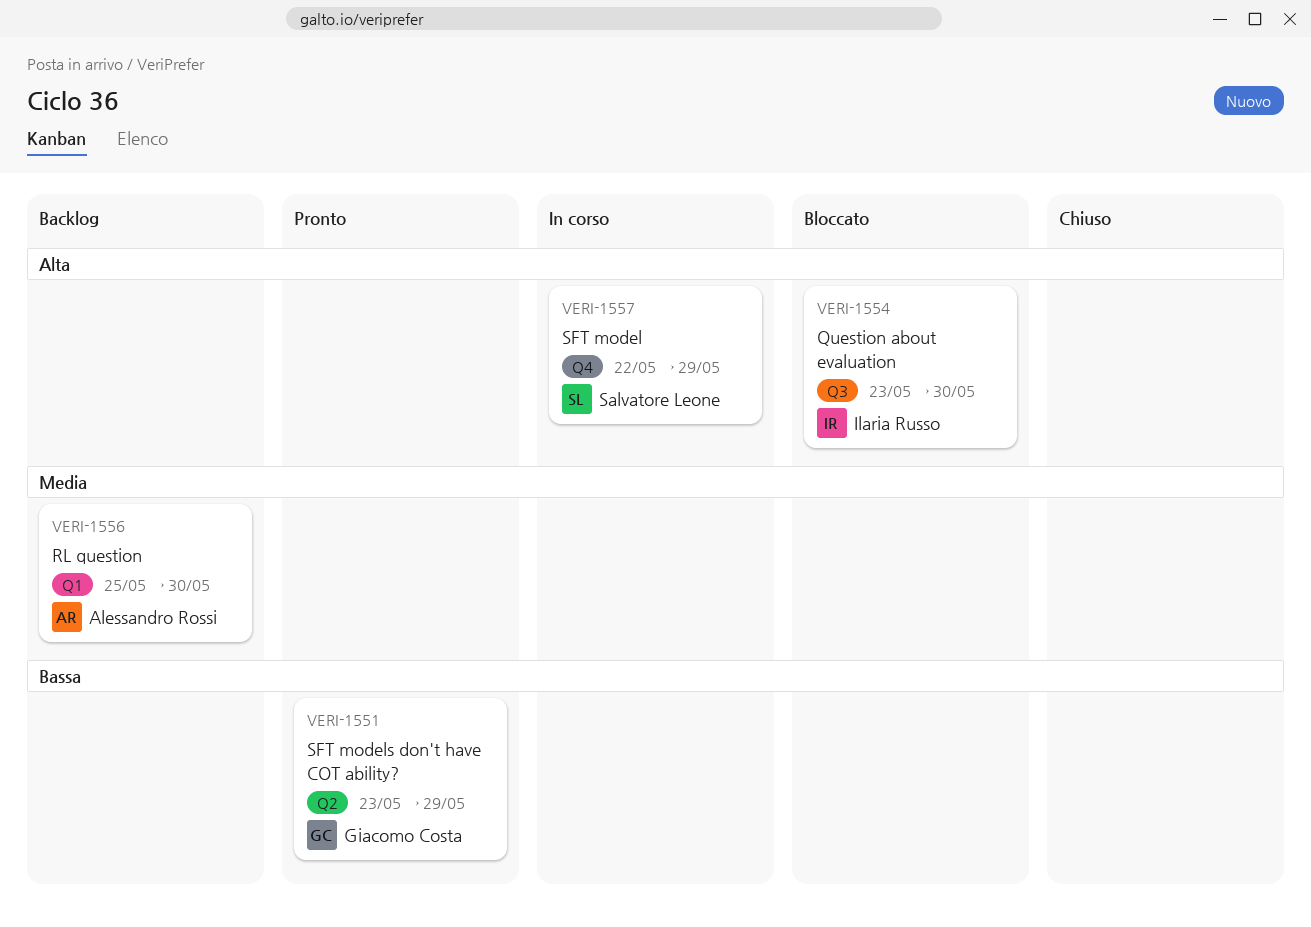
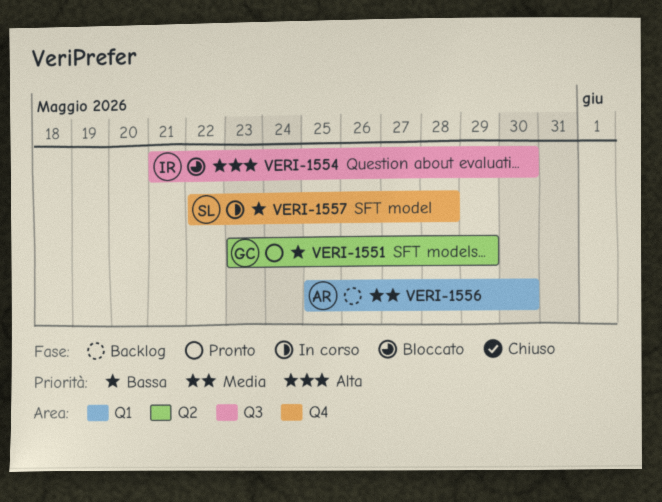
VERI-1554, start: May 23 -> May 21
VERI-1557, priority: Alta -> Bassa
VERI-1557, due: May 29 -> May 28

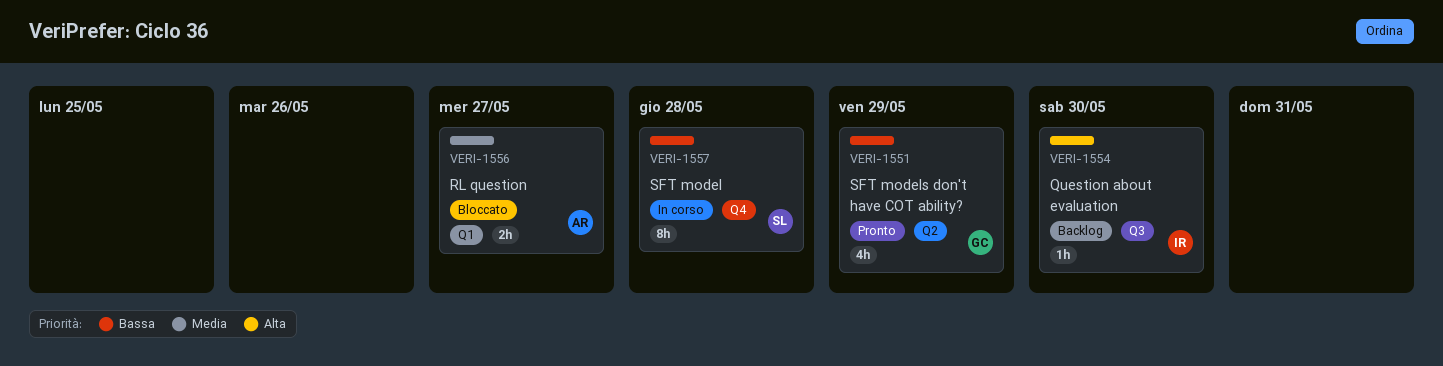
VERI-1554, status: Bloccato -> Backlog
VERI-1556, status: Backlog -> Bloccato
VERI-1556, due: May 30 -> May 27

